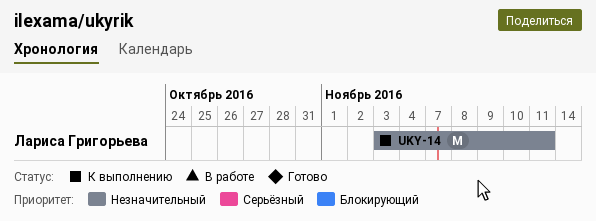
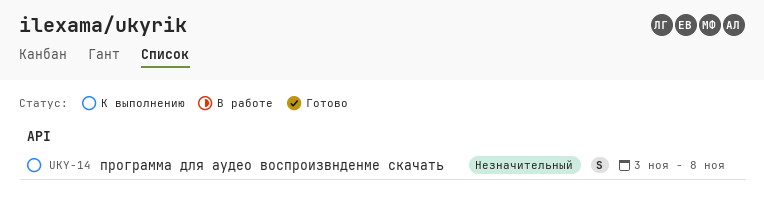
UKY-14, estimate: M -> S
UKY-14, due: Nov 11 -> Nov 8

